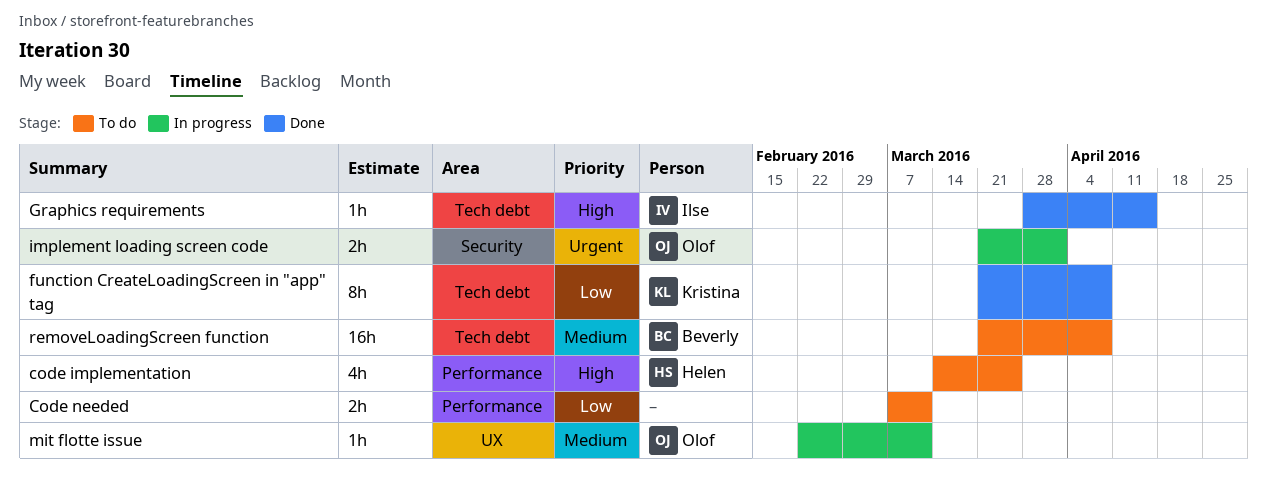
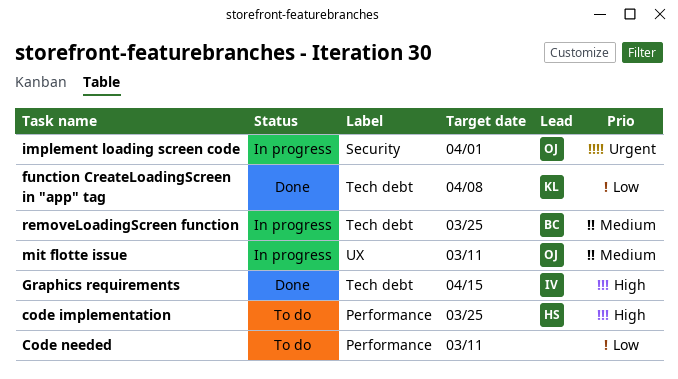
removeLoadingScreen function, status: To do -> In progress
removeLoadingScreen function, due: Apr 8 -> Mar 25

